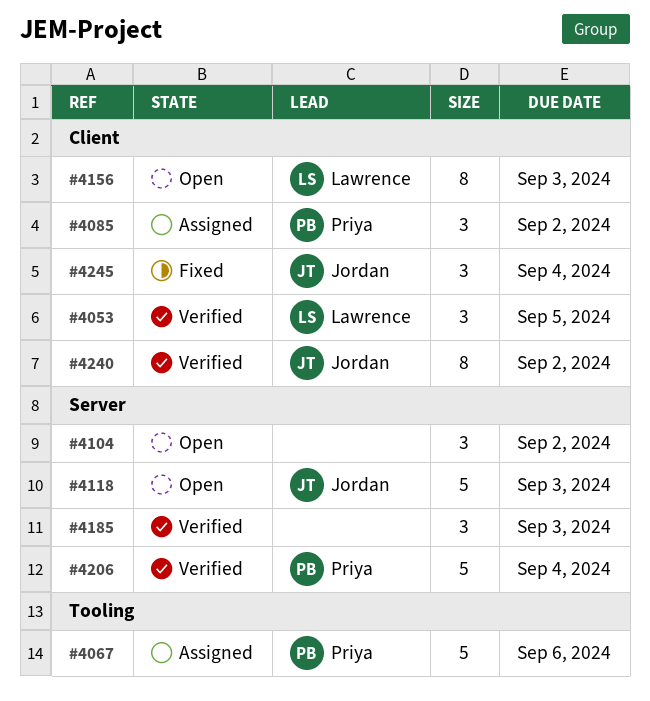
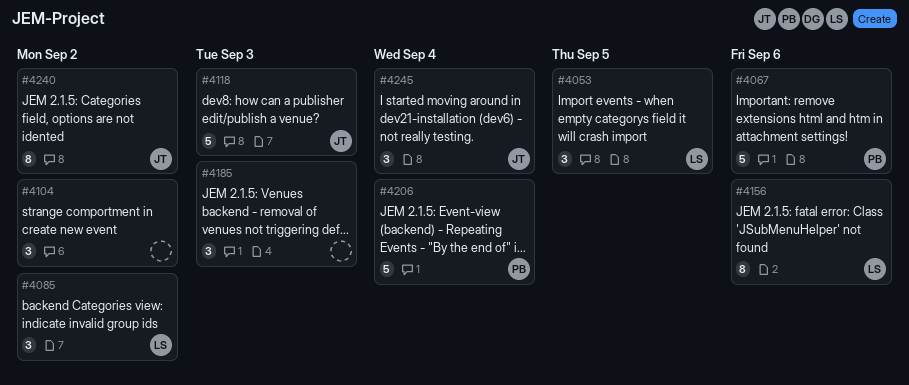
#4085, owner: Priya -> Lawrence
#4156, due: Sep 3 -> Sep 6

